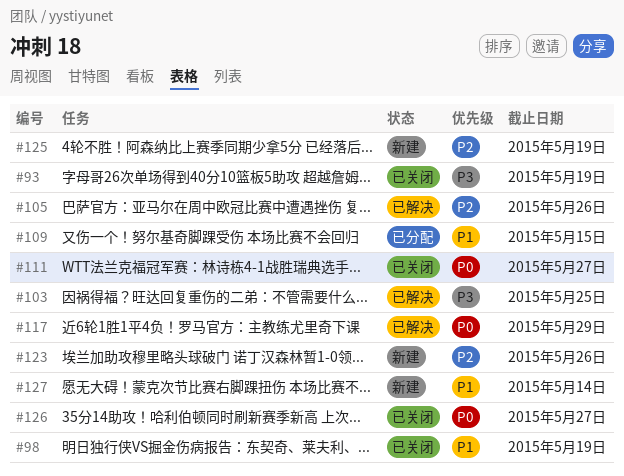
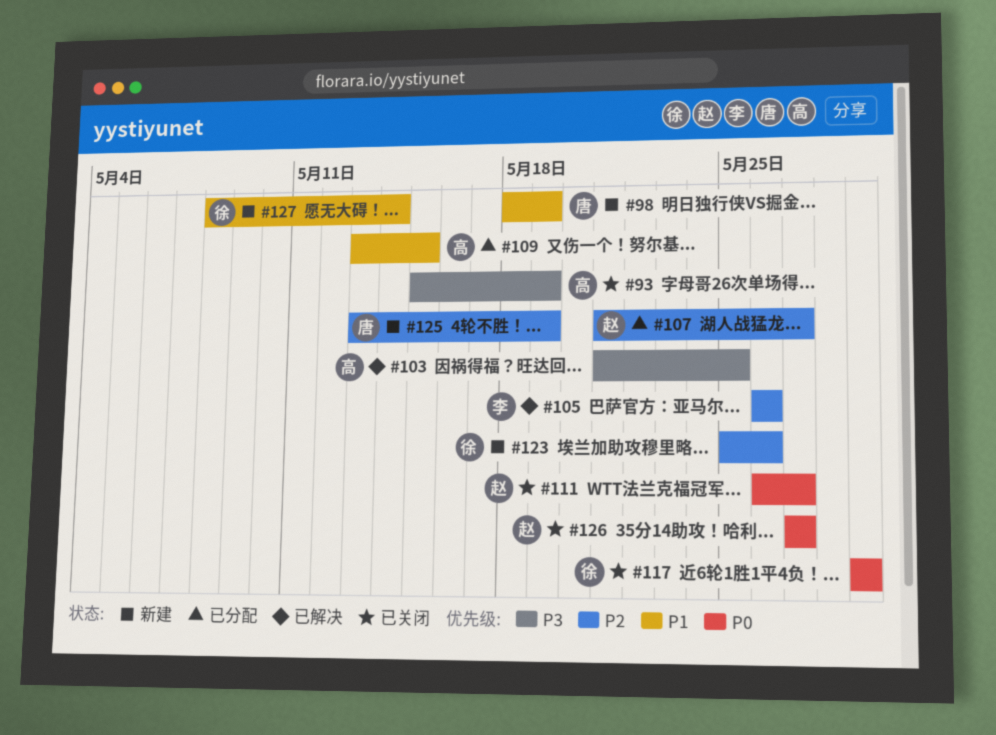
#98, status: 已关闭 -> 新建
#107: none -> present
#117, status: 已解决 -> 已关闭

